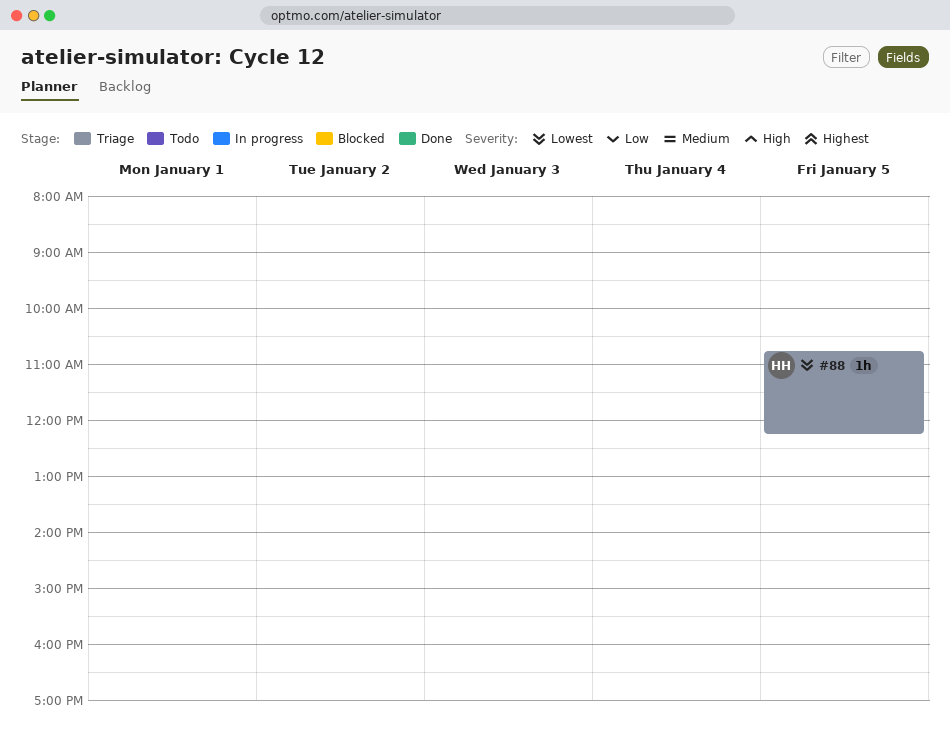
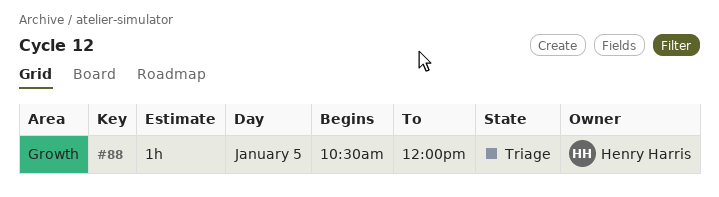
#88, begins: 10:45 -> 10:30
#88, ends: 12:15 -> 12:00

